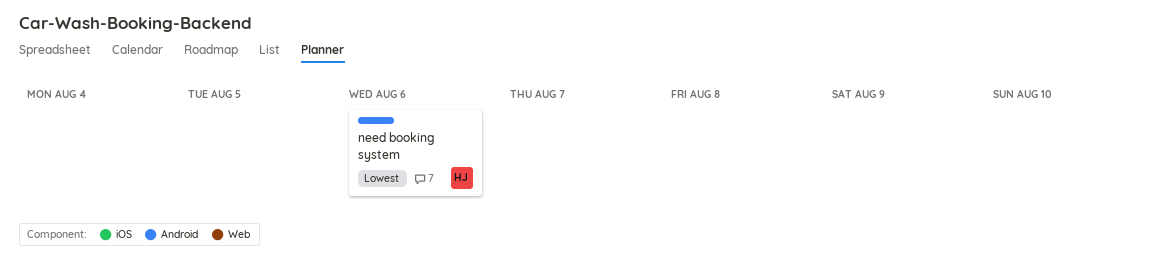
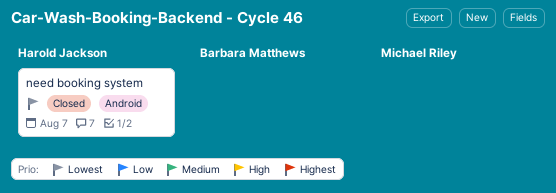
need booking system, due: Aug 6 -> Aug 7

